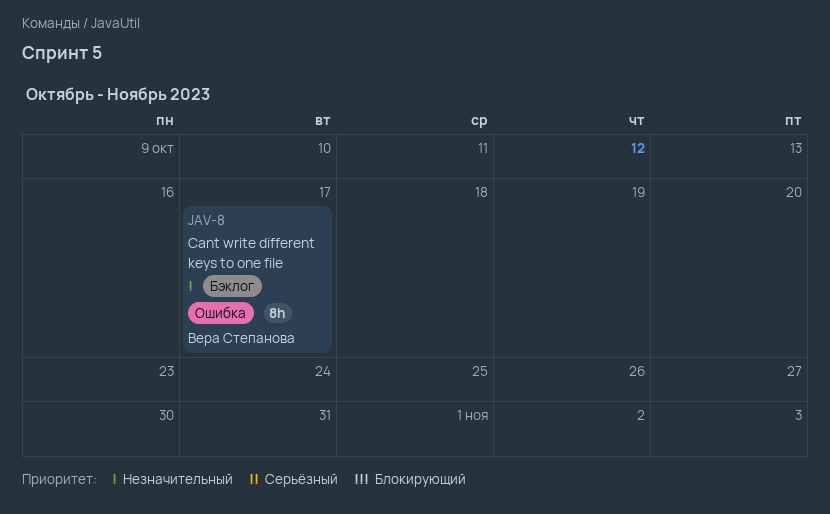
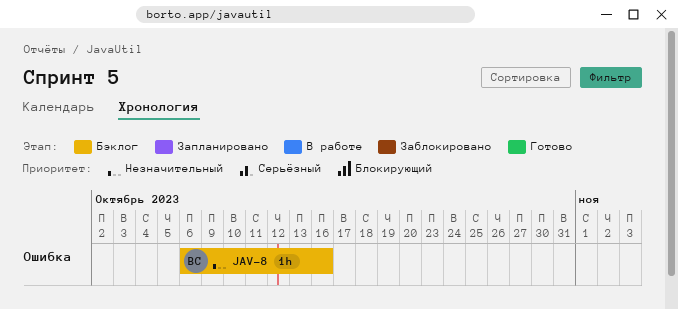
JAV-8, estimate: 8h -> 1h
JAV-8, due: Oct 17 -> Oct 16

